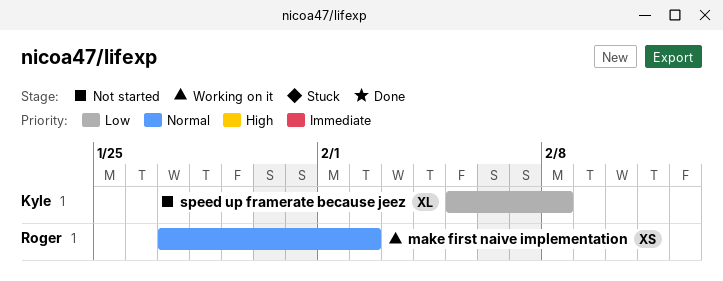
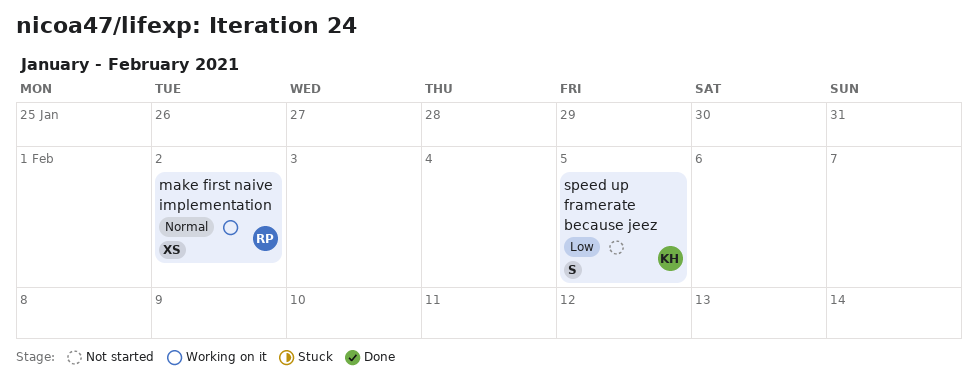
speed up framerate because jeez, estimate: XL -> S
speed up framerate because jeez, due: Feb 8 -> Feb 5

